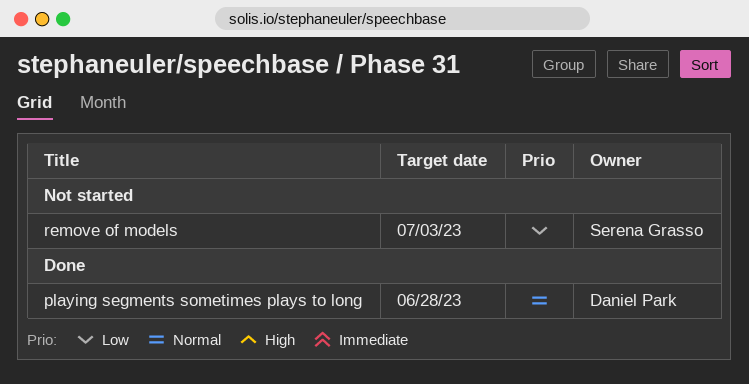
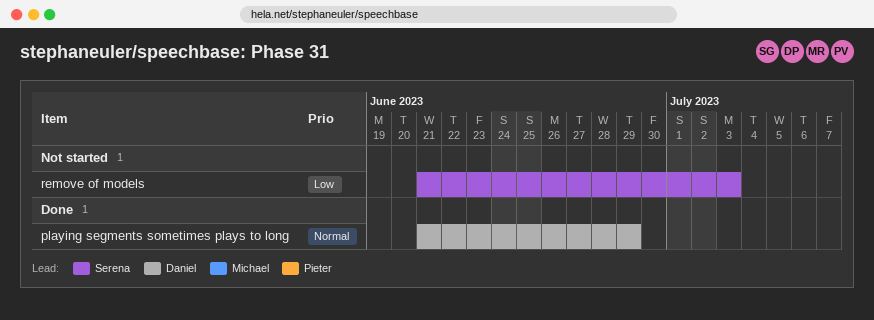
playing segments sometimes plays to long, due: Jun 28 -> Jun 29

